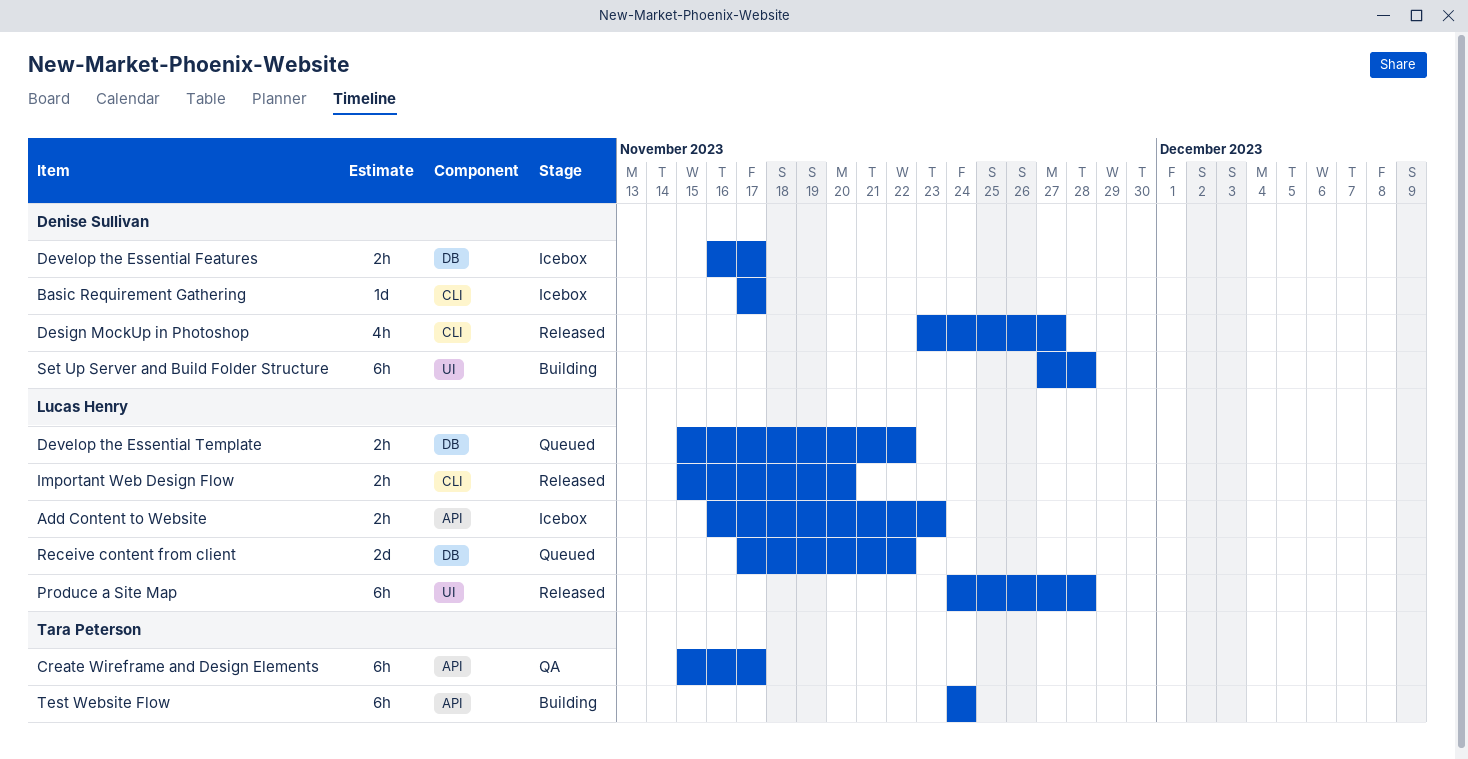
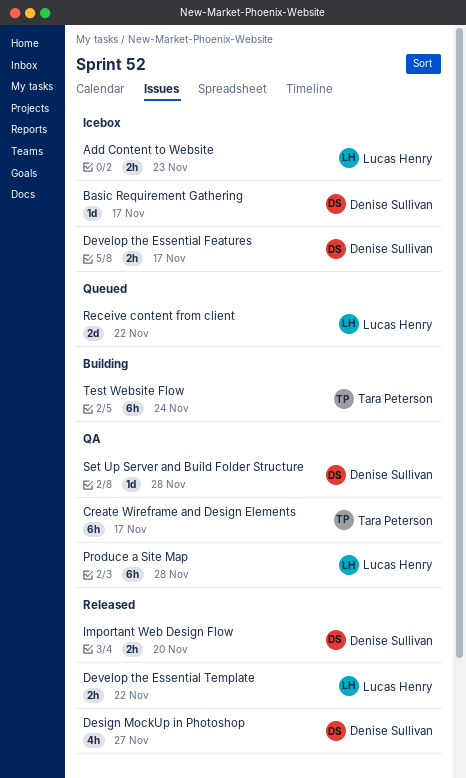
Develop the Essential Template, status: Queued -> Released
Important Web Design Flow, owner: Lucas Henry -> Denise Sullivan
Produce a Site Map, status: Released -> QA
Set Up Server and Build Folder Structure, status: Building -> QA
Set Up Server and Build Folder Structure, estimate: 6h -> 1d

